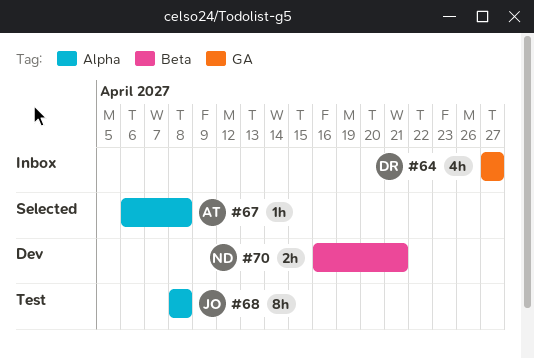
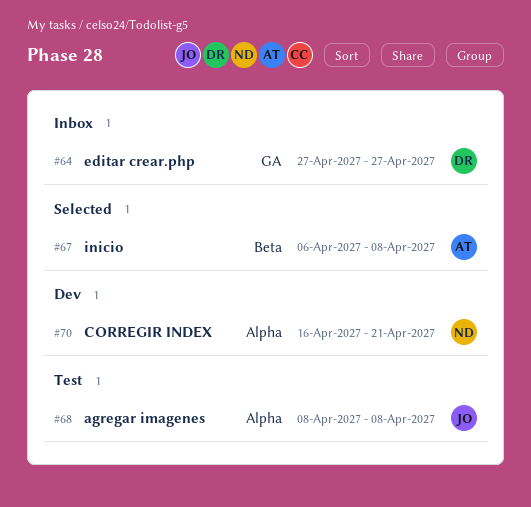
#67, label: Alpha -> Beta
#70, label: Beta -> Alpha

